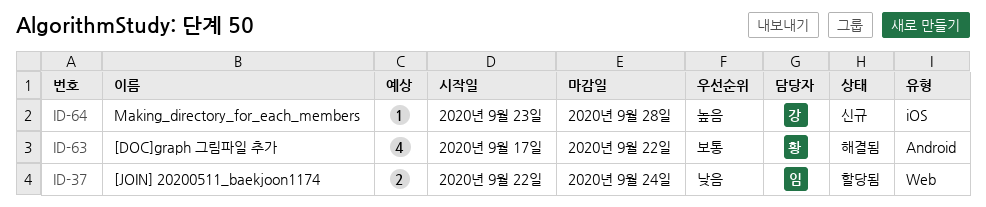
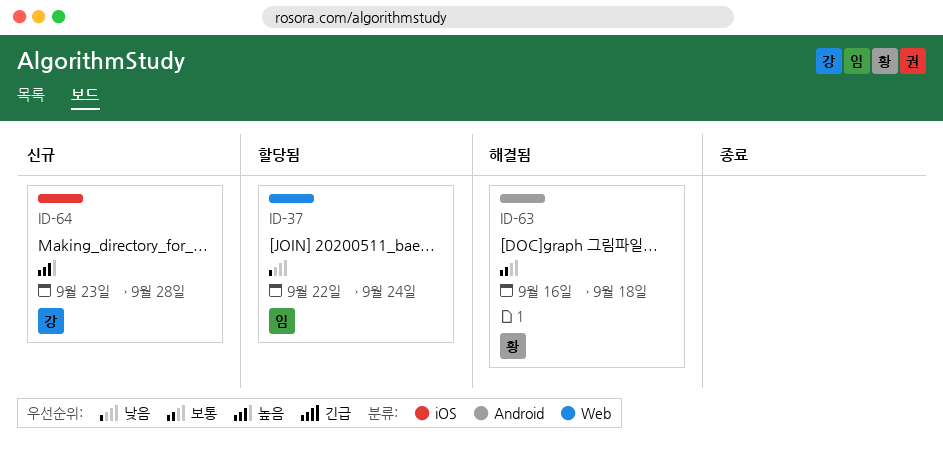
ID-63, start: Sep 17 -> Sep 16
ID-63, due: Sep 22 -> Sep 18

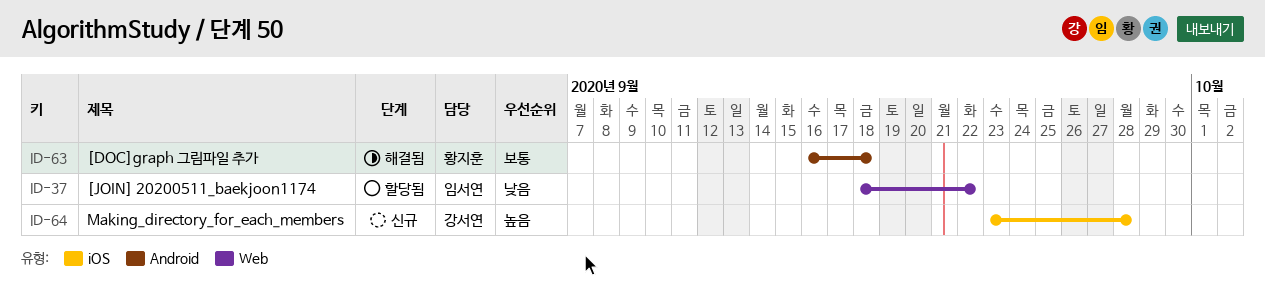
ID-37, start: Sep 22 -> Sep 18
ID-37, due: Sep 24 -> Sep 22

